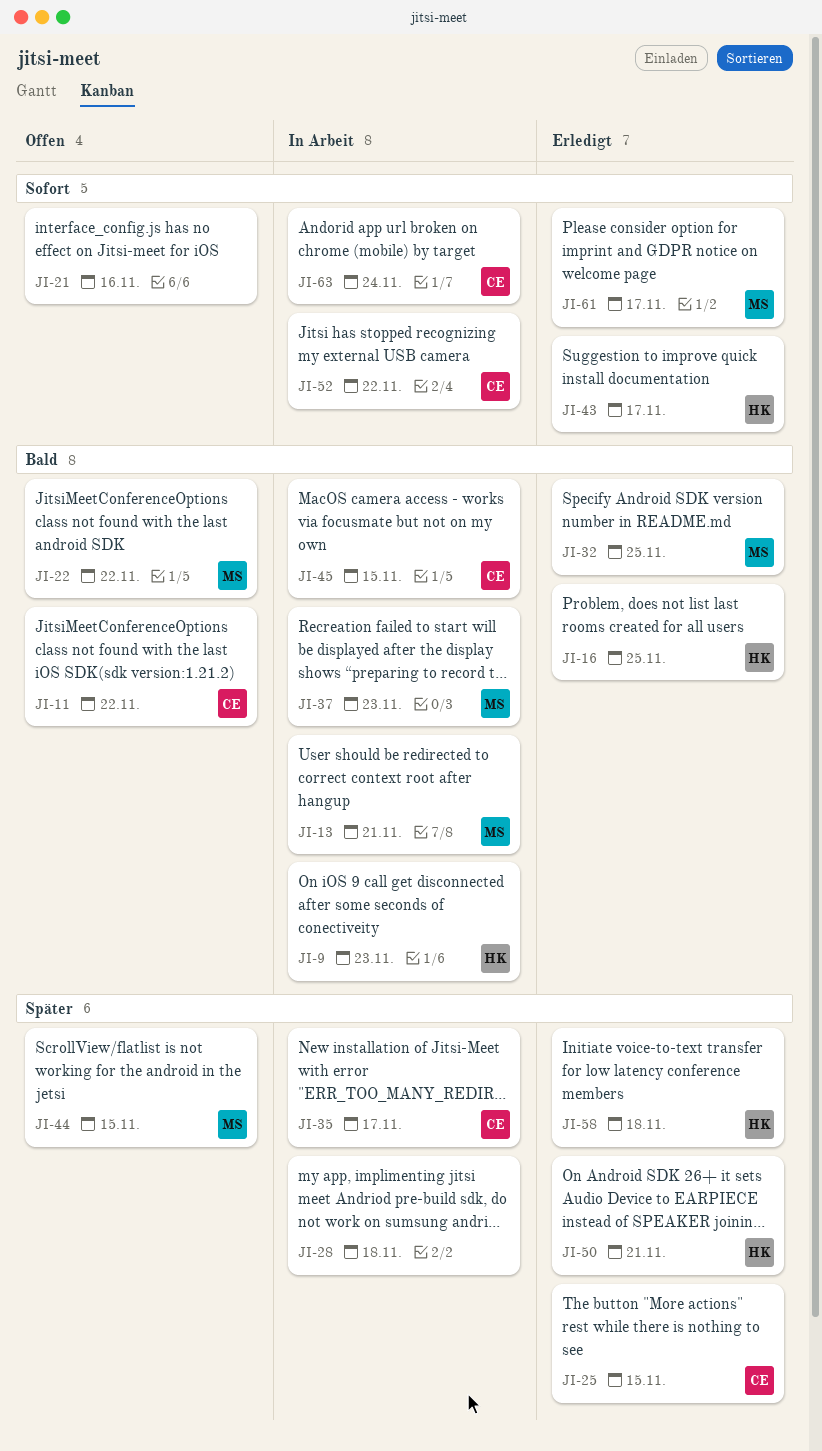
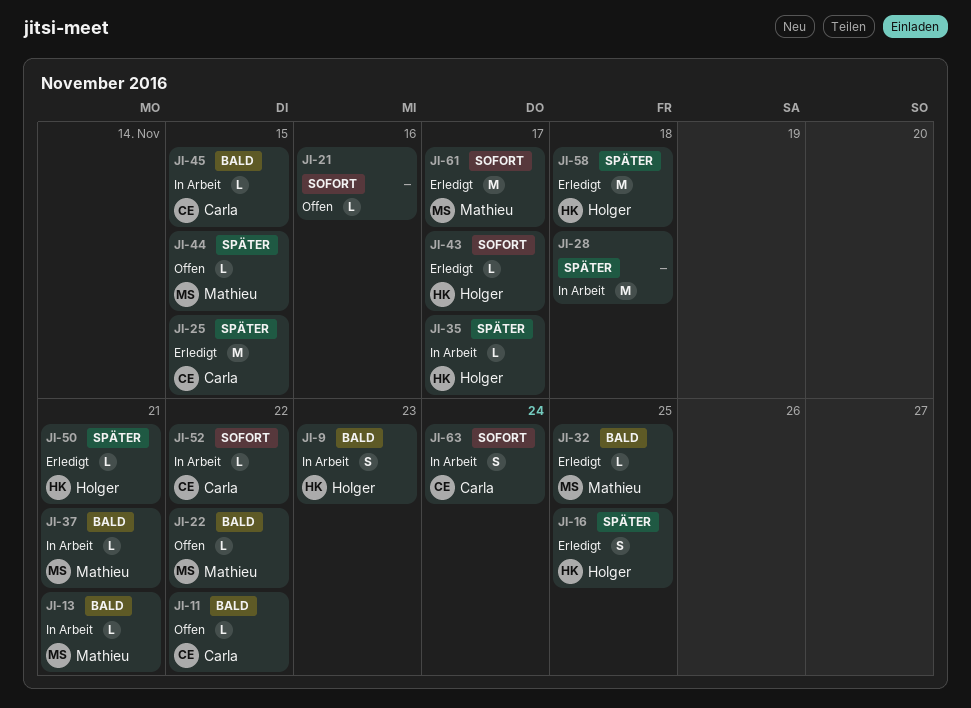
JI-16, priority: Bald -> Später
JI-35, owner: Carla -> Holger
JI-37, due: Nov 23 -> Nov 21

